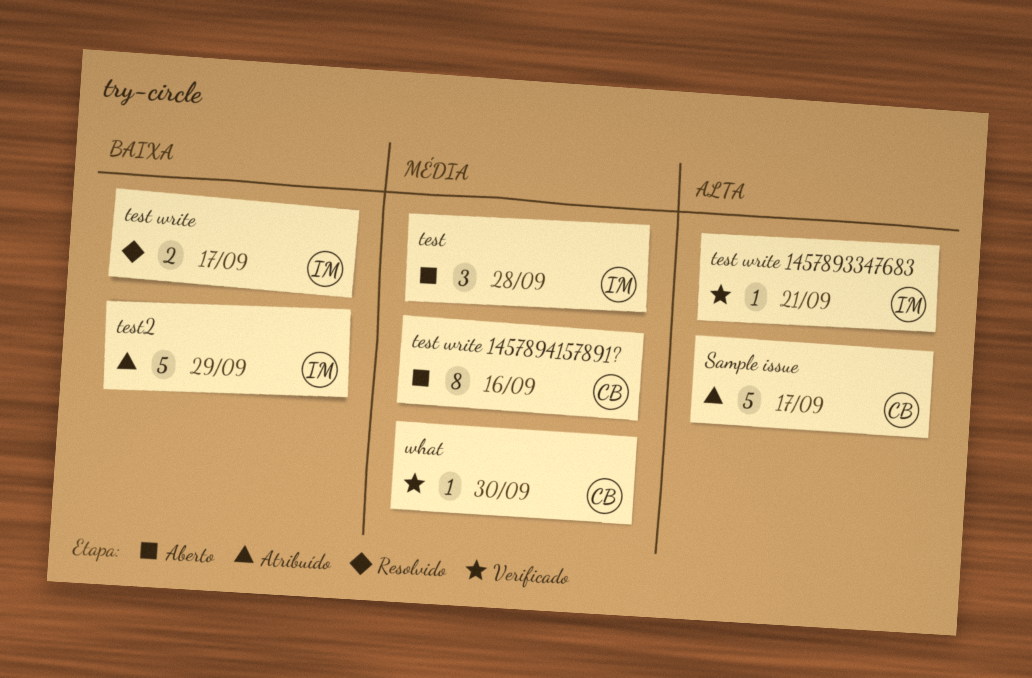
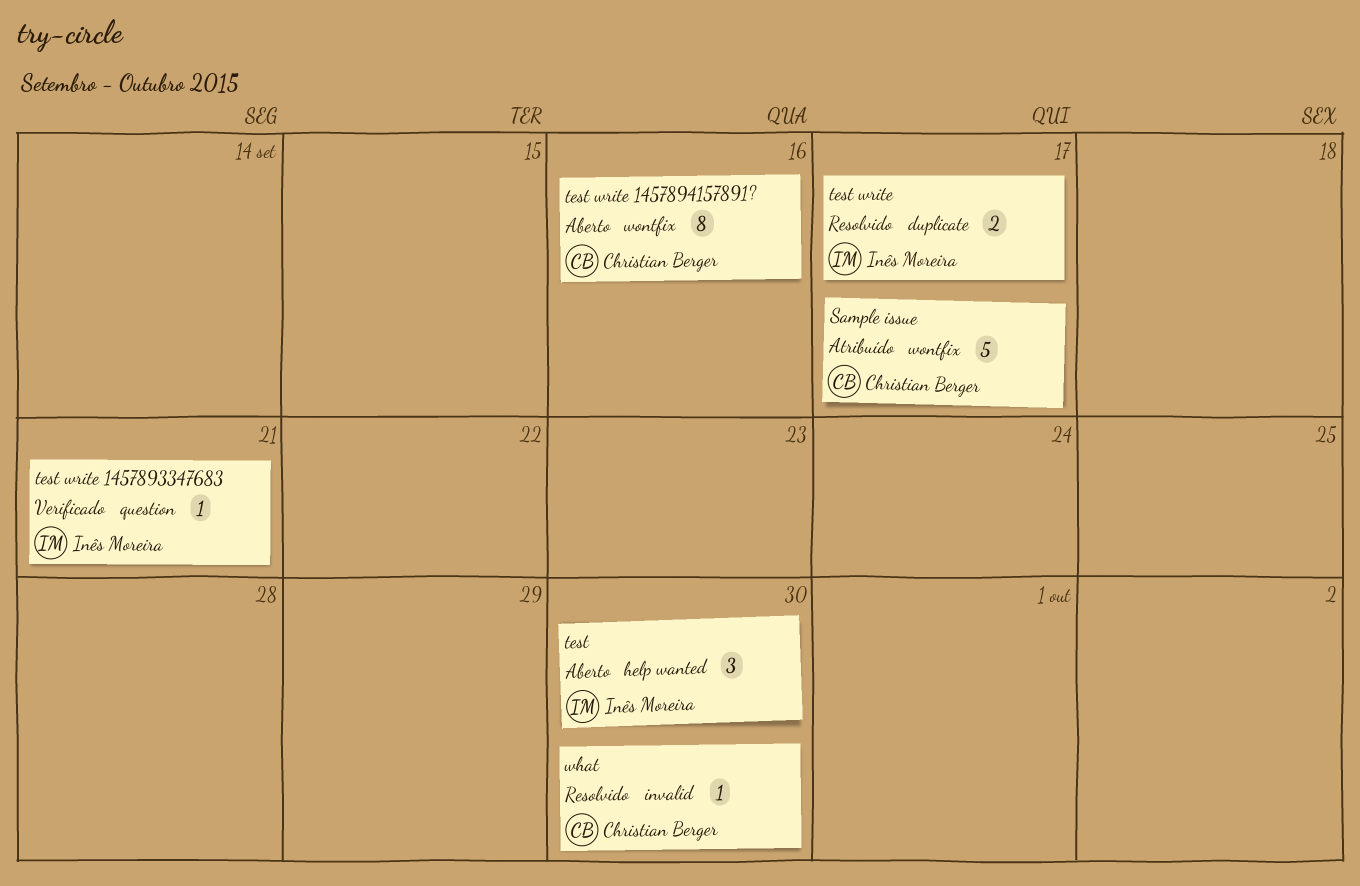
test, due: Sep 28 -> Sep 30
test2: present -> none
what, status: Verificado -> Resolvido

